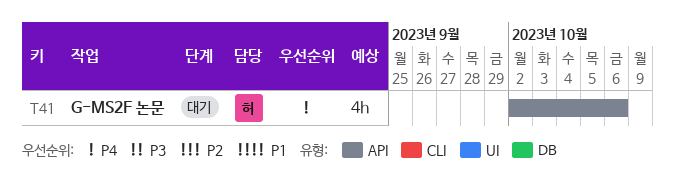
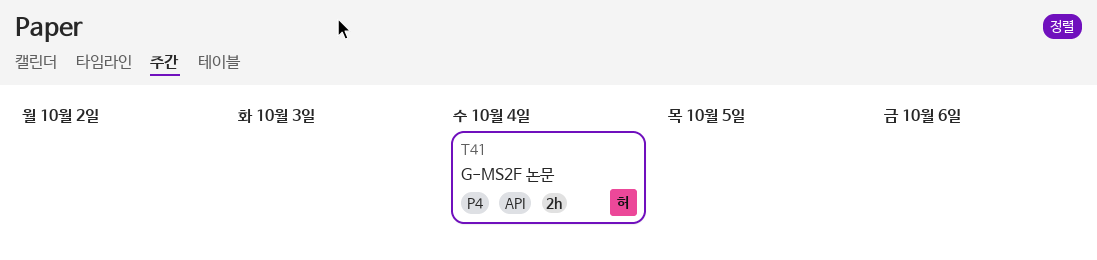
T41, estimate: 4h -> 2h
T41, due: Oct 6 -> Oct 4

